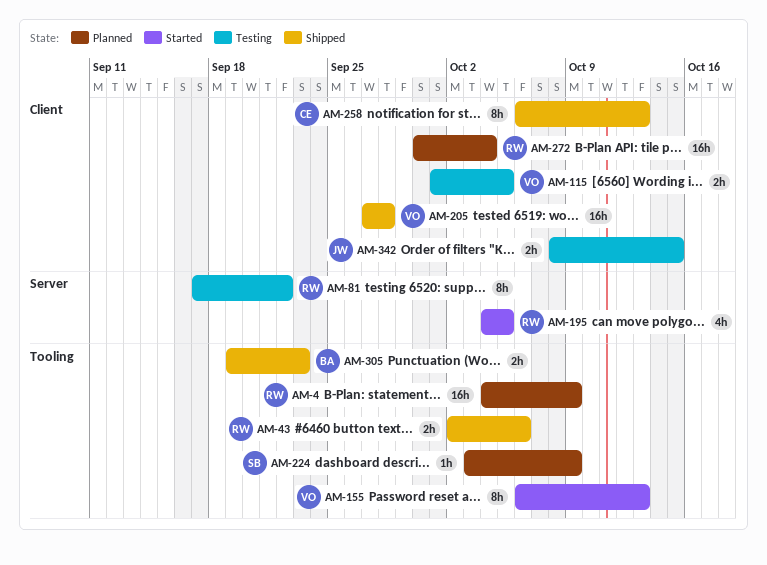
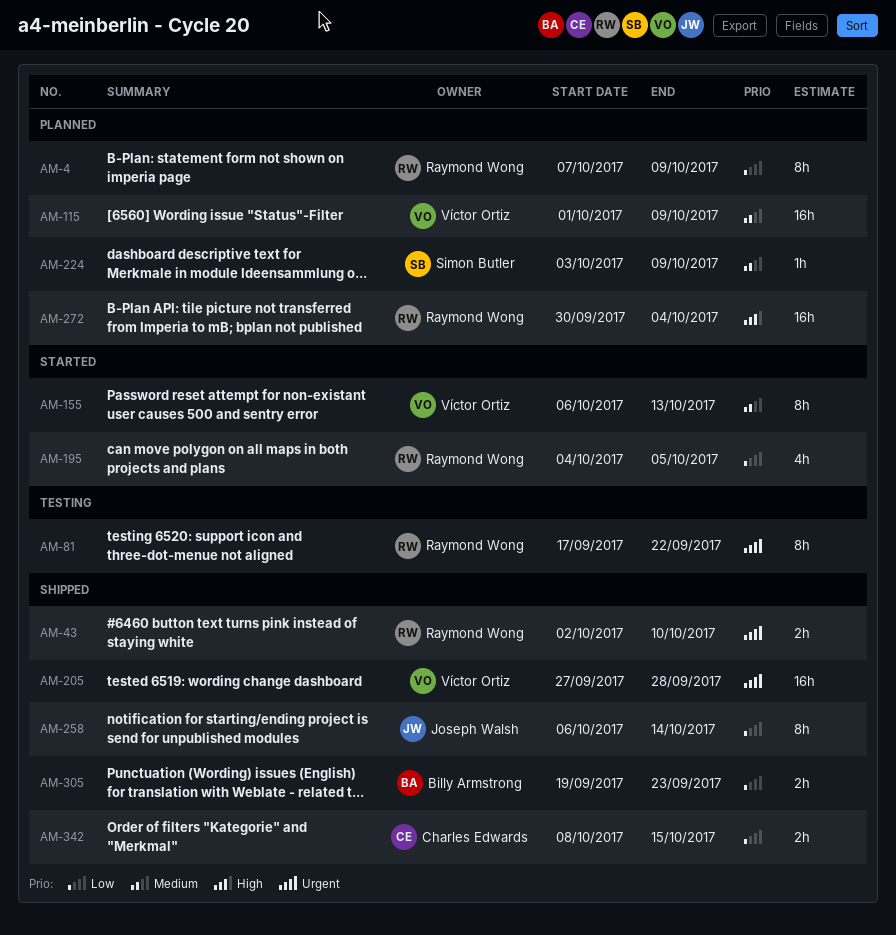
AM-4, estimate: 16h -> 8h
AM-4, start: Oct 4 -> Oct 7
AM-43, due: Oct 6 -> Oct 10
AM-115, status: Testing -> Planned
AM-115, estimate: 2h -> 16h
AM-115, due: Oct 5 -> Oct 9
AM-258, owner: Charles Edwards -> Joseph Walsh
AM-258, due: Oct 13 -> Oct 14
AM-342, status: Testing -> Shipped
AM-342, owner: Joseph Walsh -> Charles Edwards

